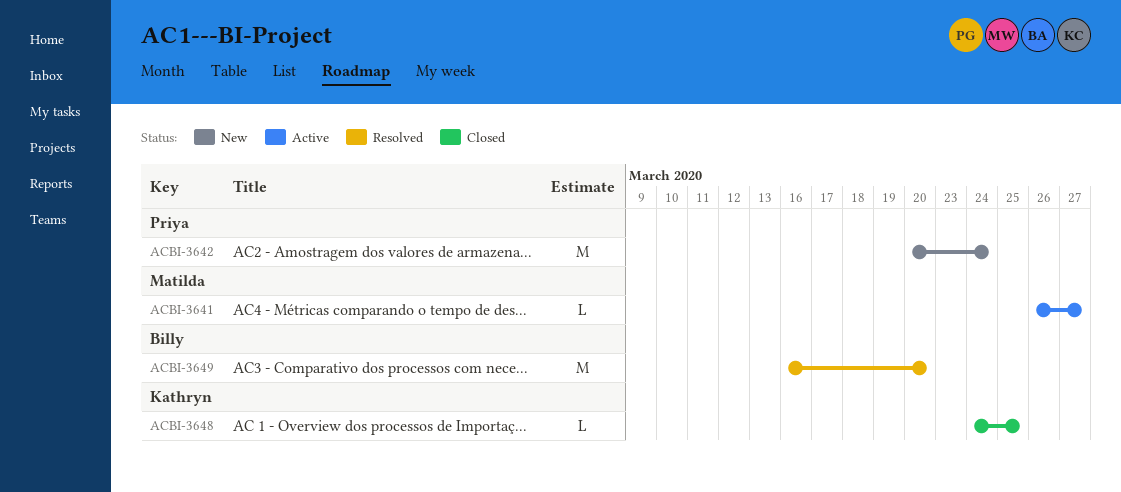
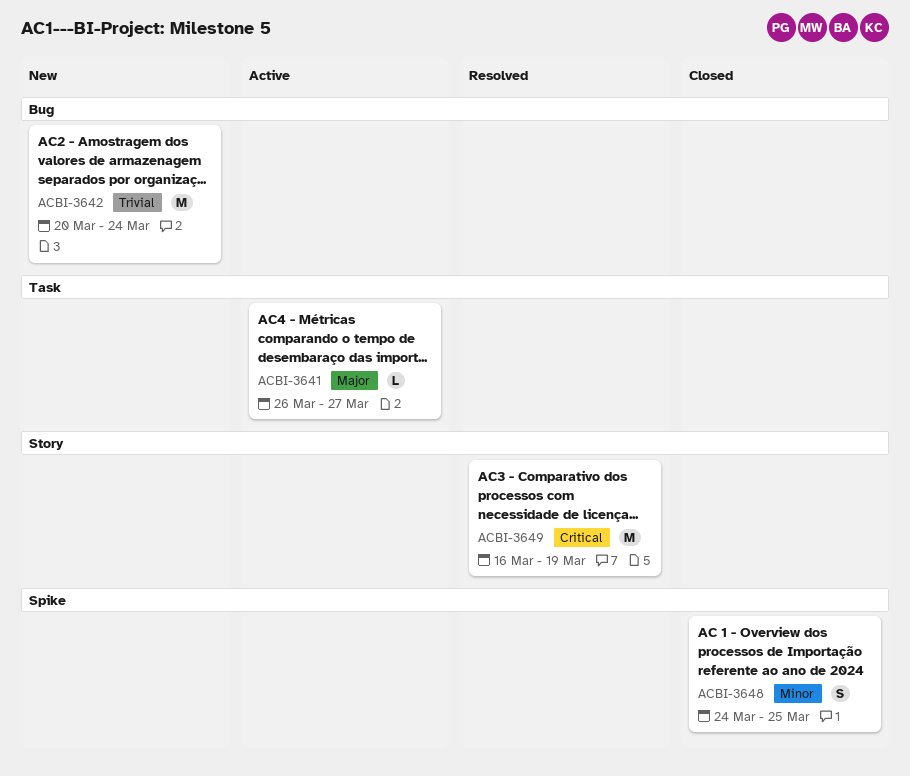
ACBI-3648, estimate: L -> S
ACBI-3649, due: Mar 20 -> Mar 19

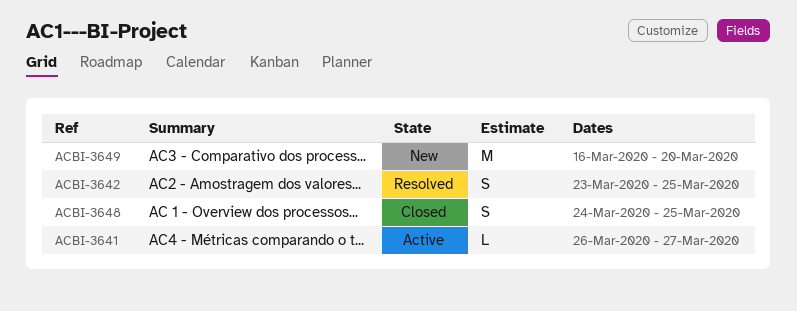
ACBI-3642, status: New -> Resolved
ACBI-3642, estimate: M -> S
ACBI-3642, start: Mar 20 -> Mar 23
ACBI-3642, due: Mar 24 -> Mar 25
ACBI-3649, status: Resolved -> New
ACBI-3649, due: Mar 19 -> Mar 20

